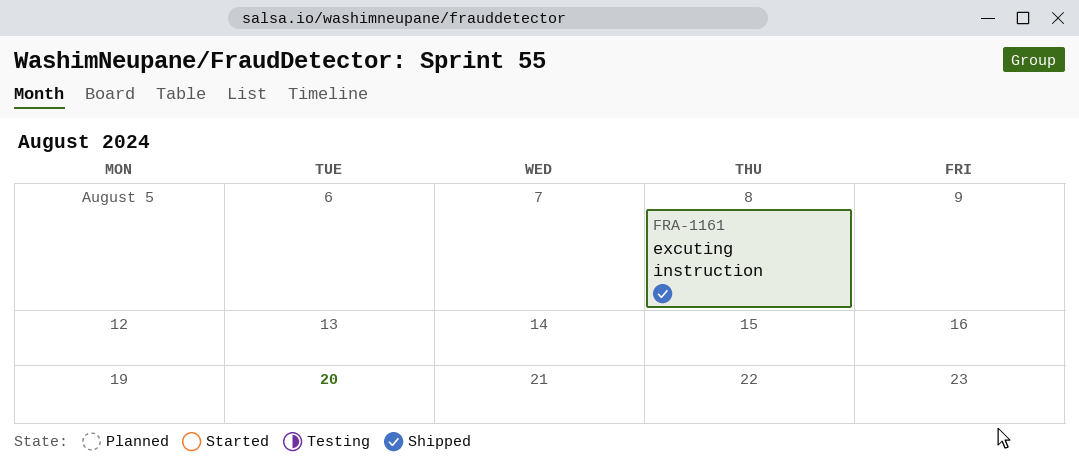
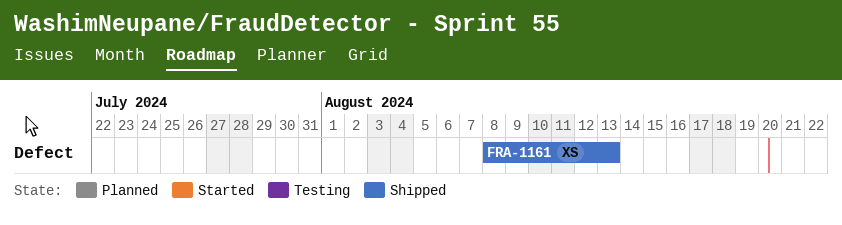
FRA-1161, due: Aug 8 -> Aug 13

